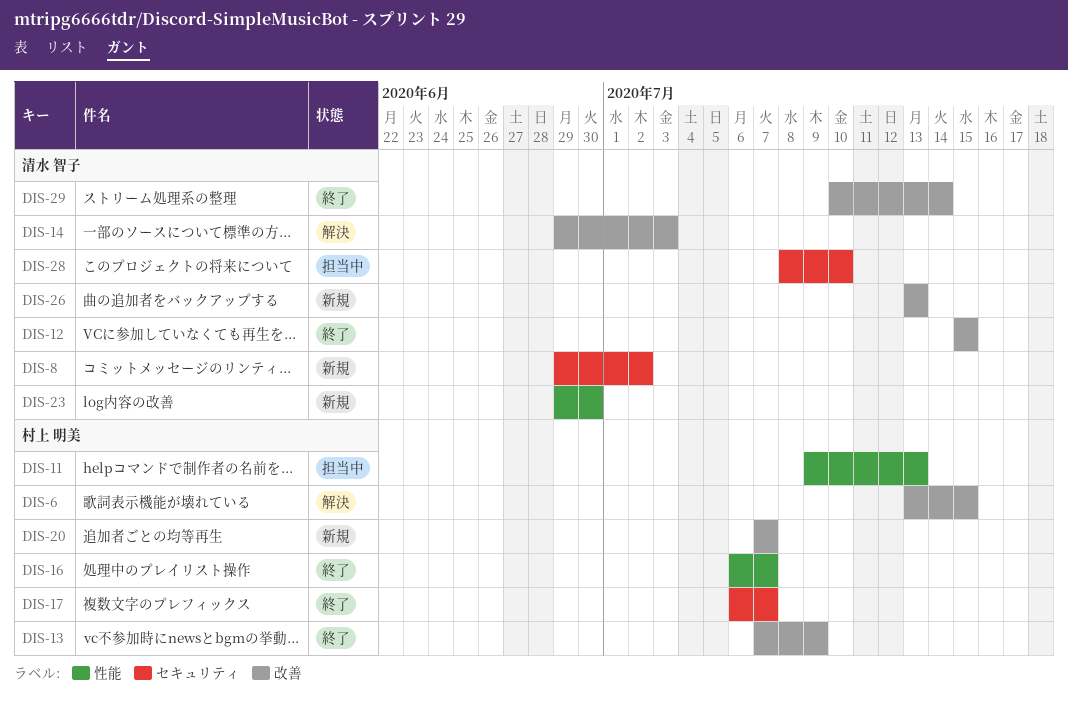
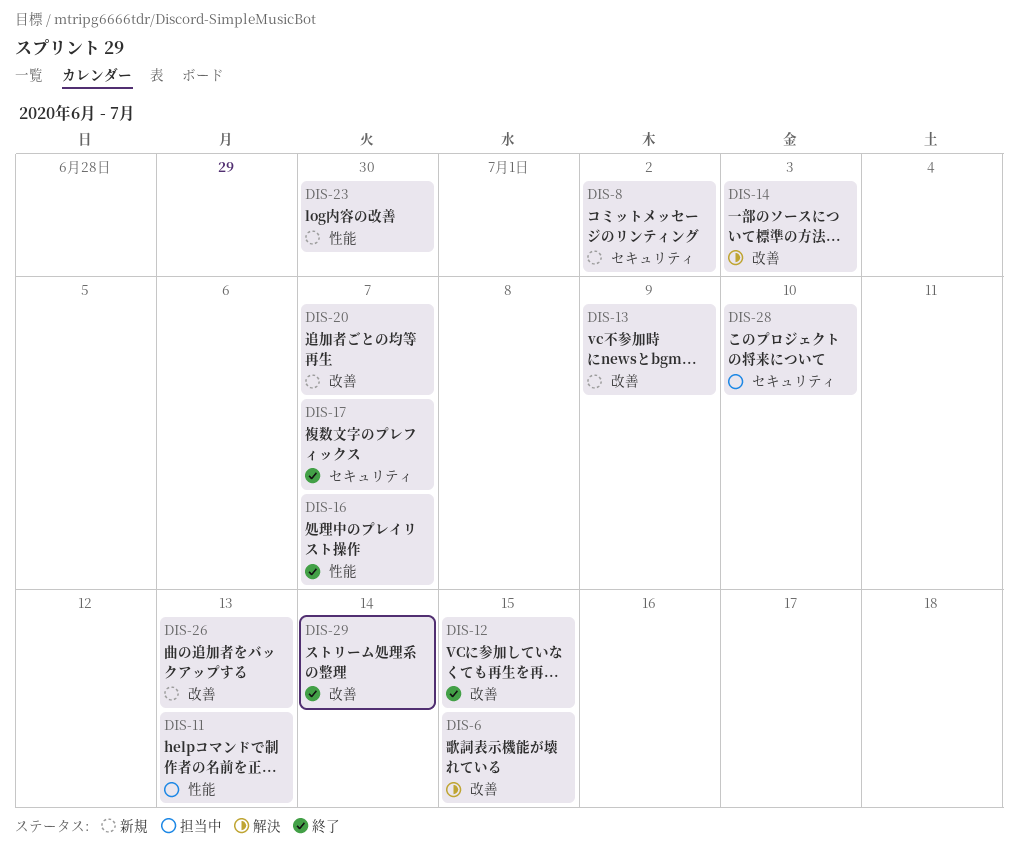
DIS-13, status: 終了 -> 新規

